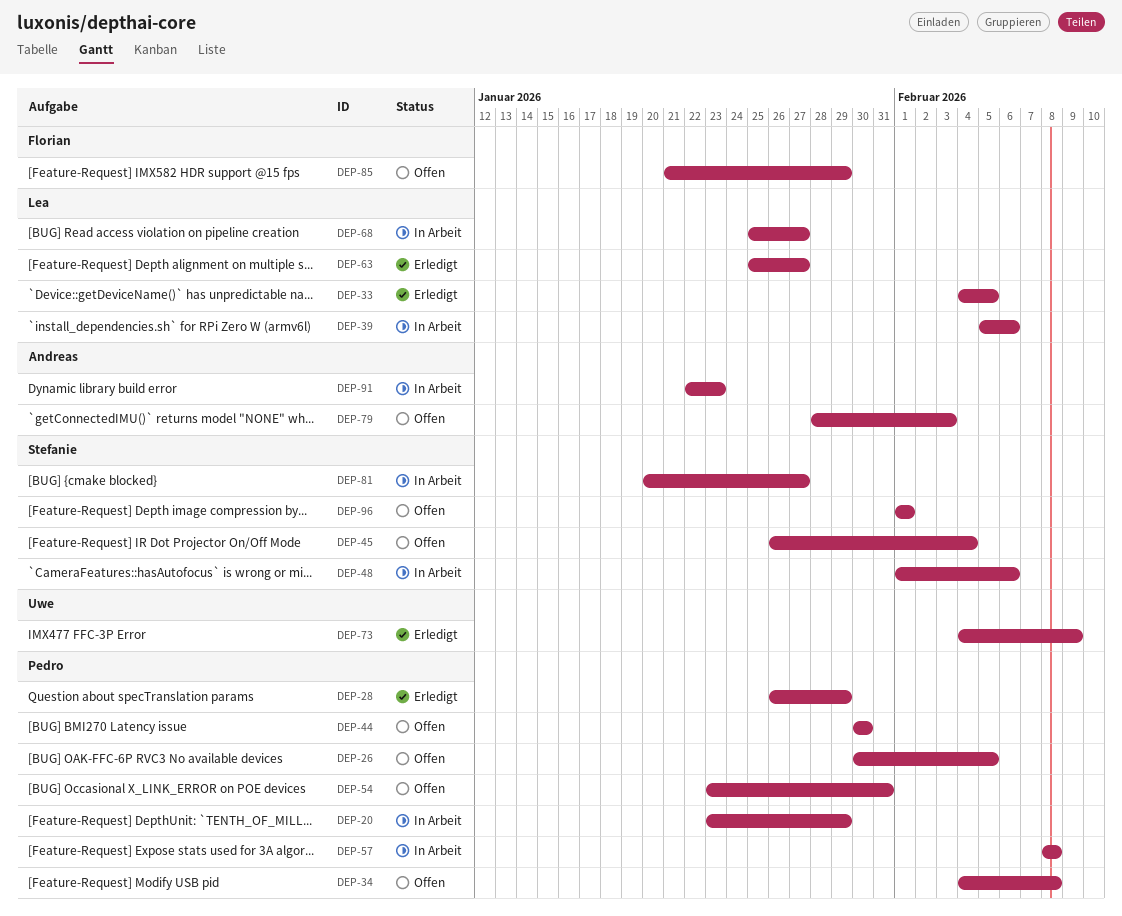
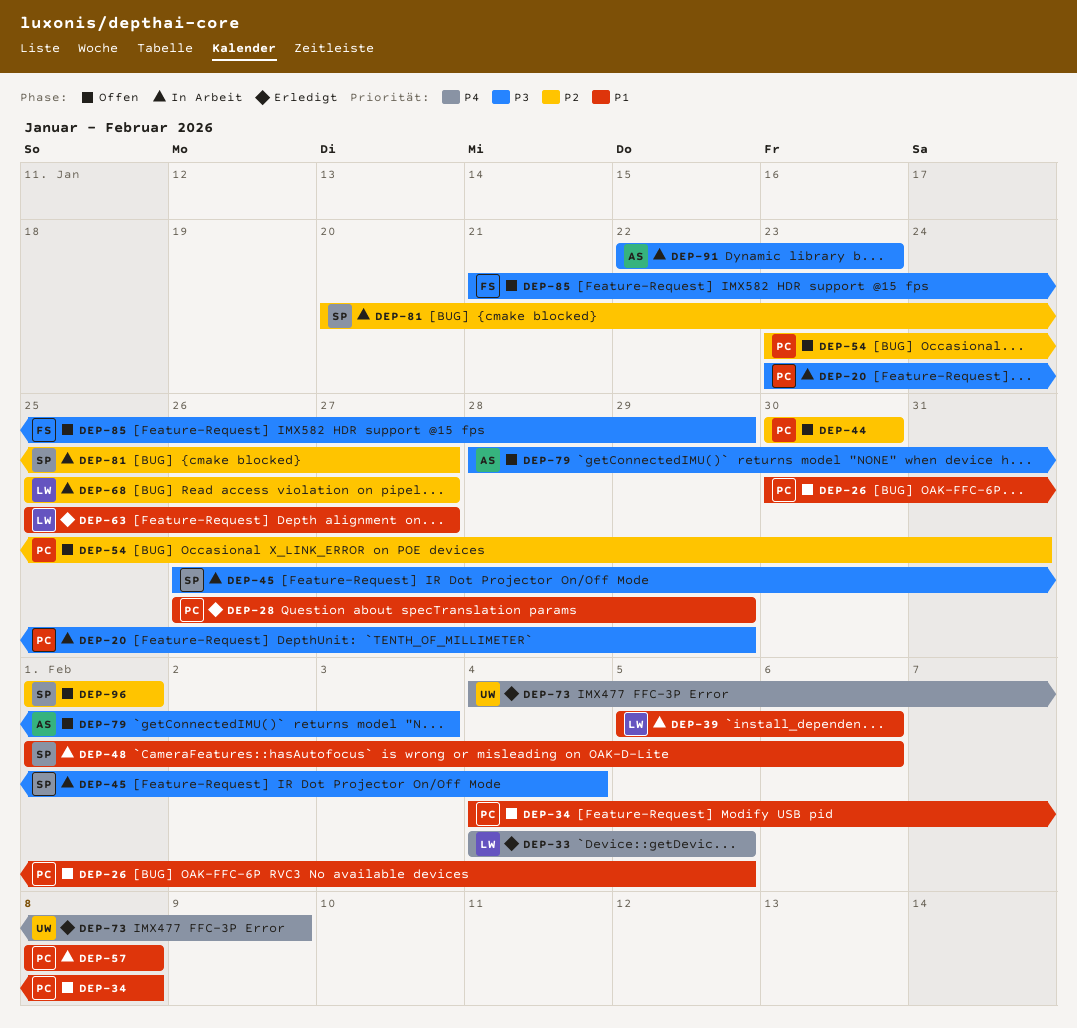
DEP-45, status: Offen -> In Arbeit

